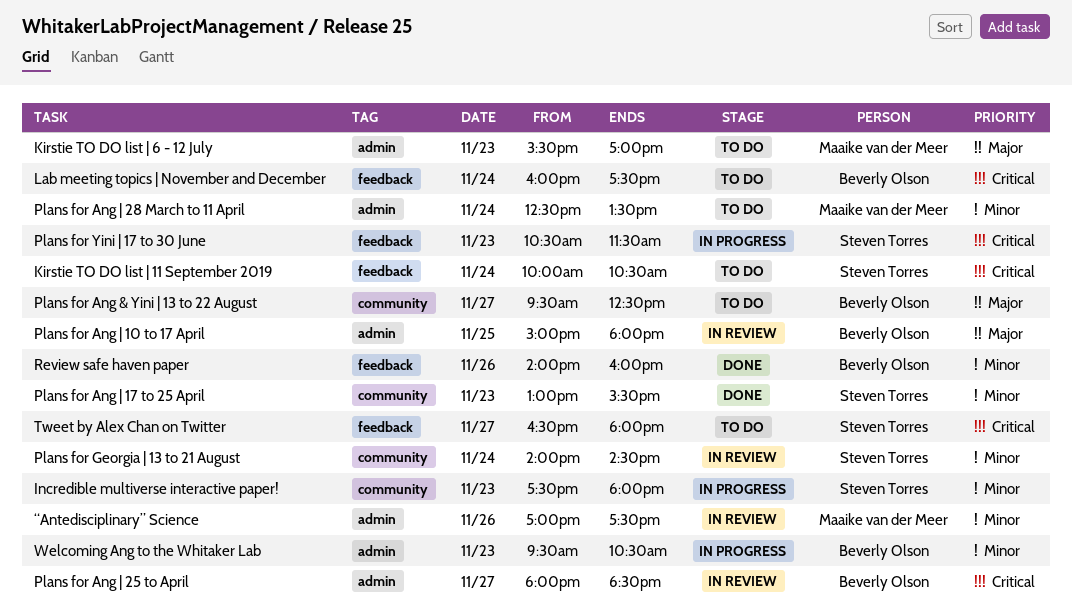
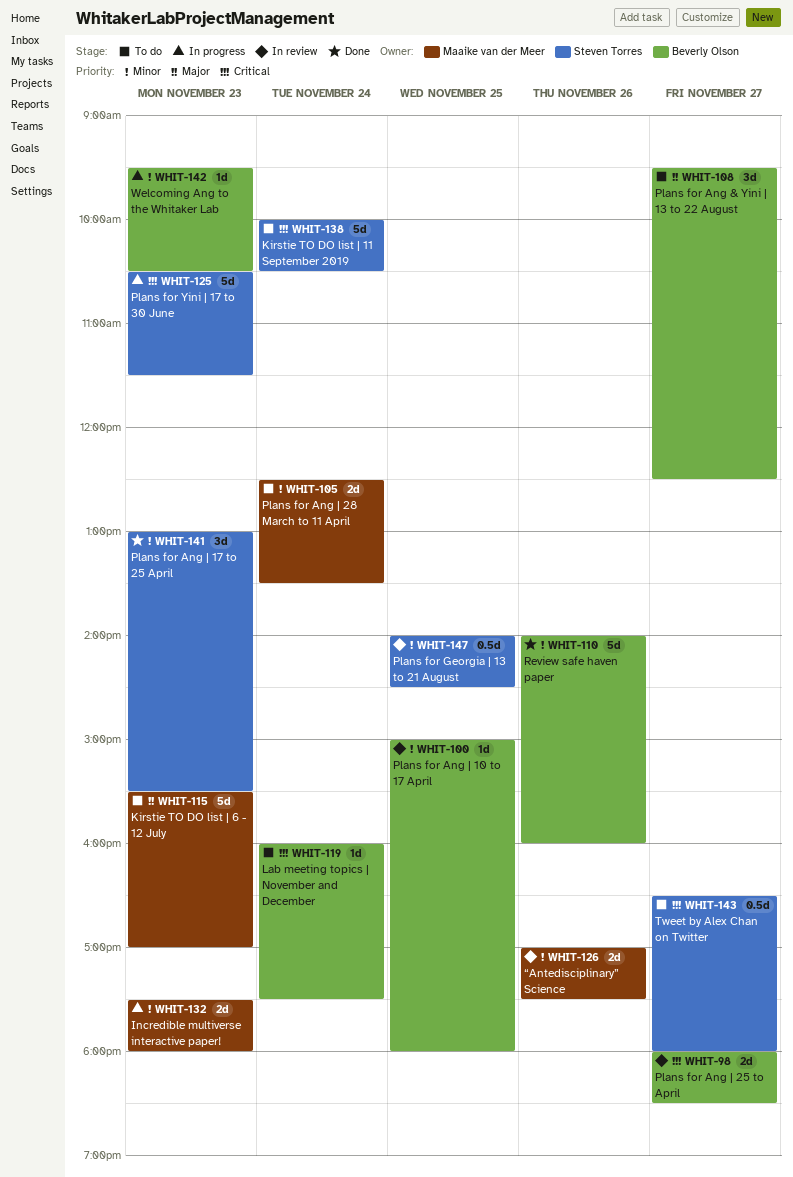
Incredible multiverse interactive paper!, owner: Steven Torres -> Maaike van der Meer
Plans for Ang | 10 to 17 April, priority: Major -> Minor
Plans for Georgia | 13 to 21 August, day: Nov 24 -> Nov 25

